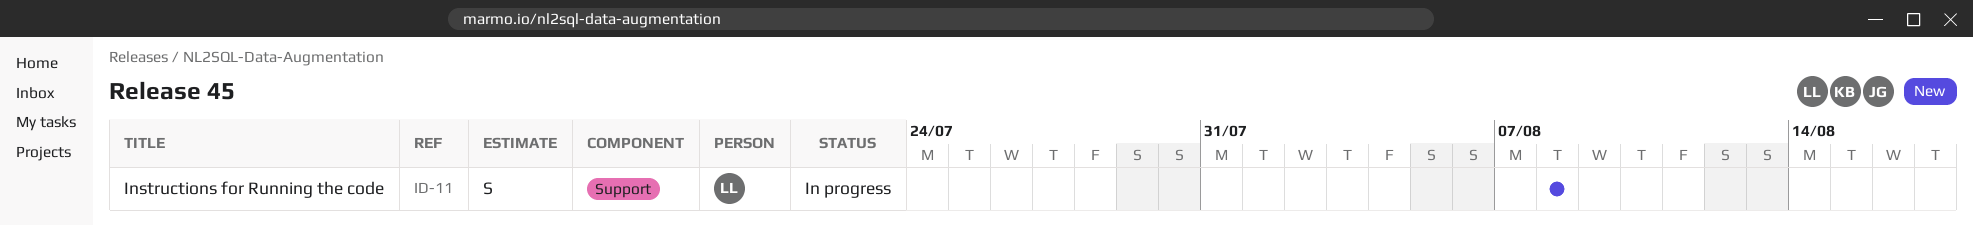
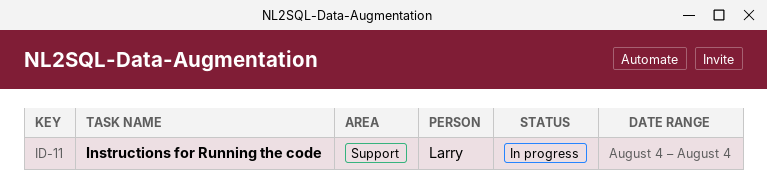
ID-11, start: Aug 8 -> Aug 4
ID-11, due: Aug 8 -> Aug 4

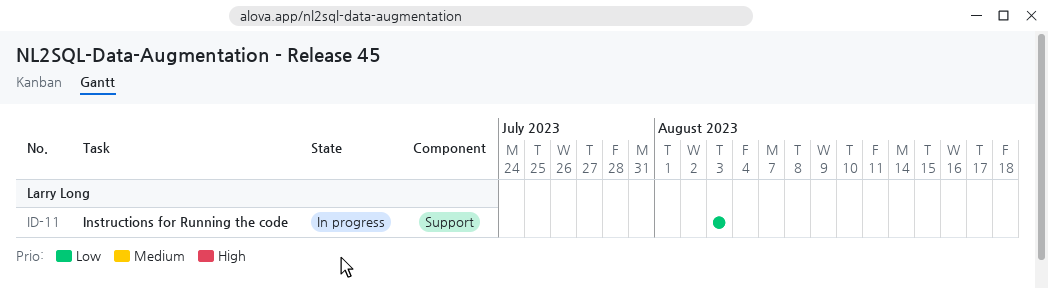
ID-11, start: Aug 4 -> Aug 3
ID-11, due: Aug 4 -> Aug 3

